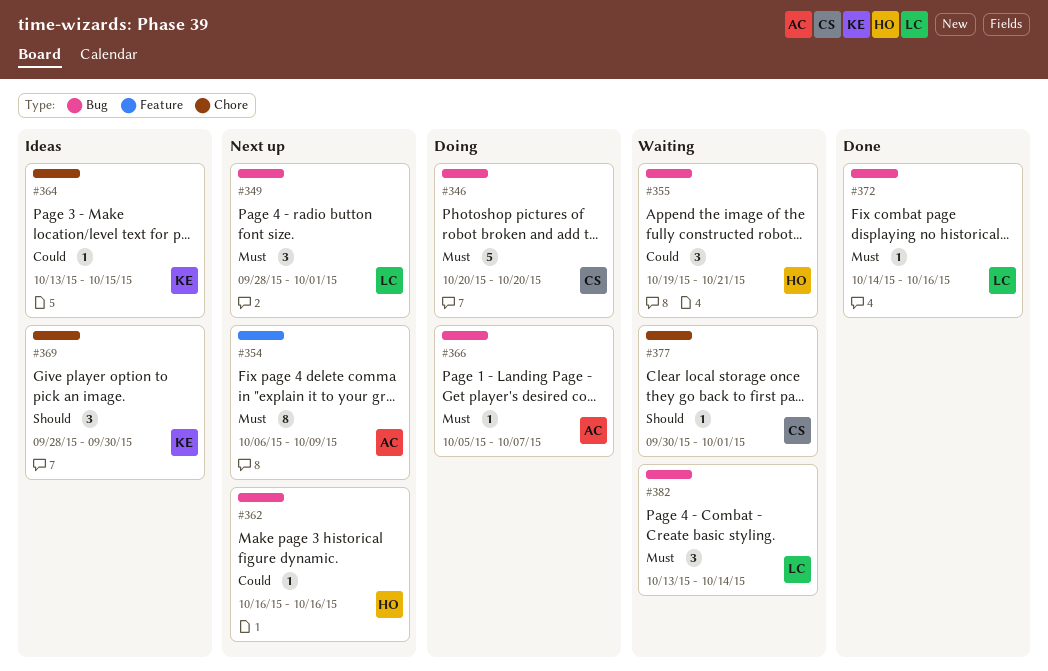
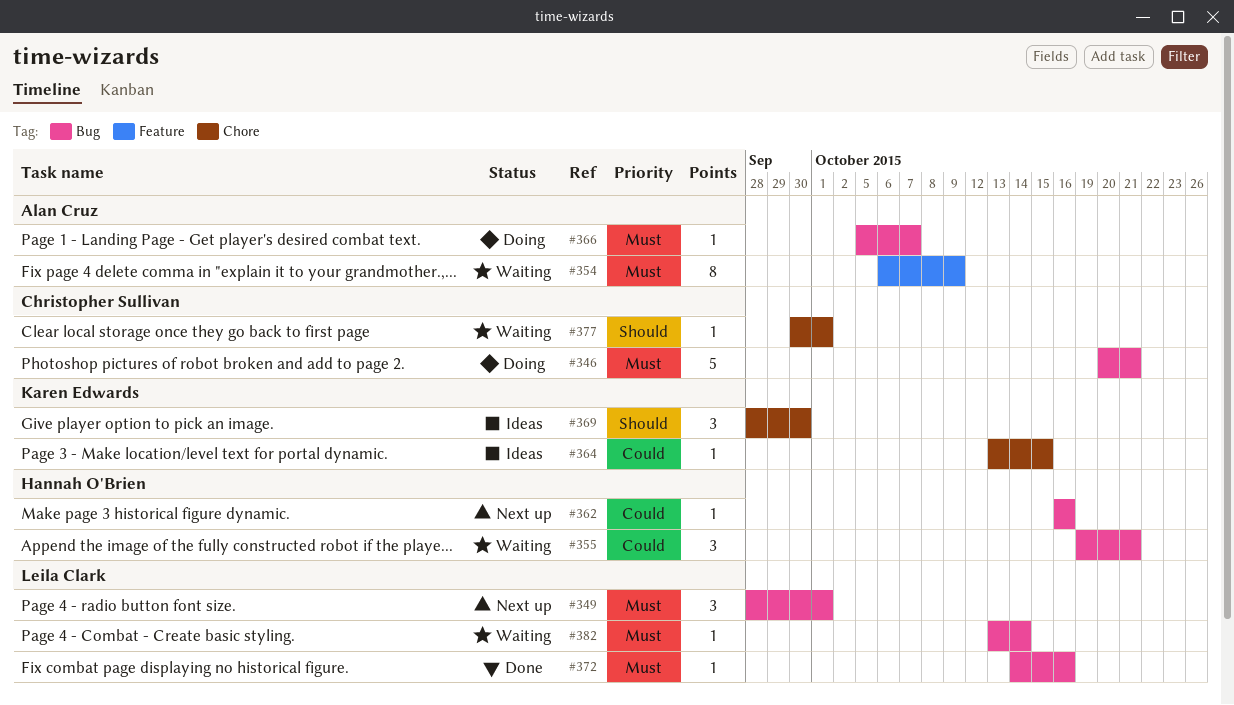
#346, due: Oct 20 -> Oct 21
#354, status: Next up -> Waiting
#382, estimate: 3 -> 1

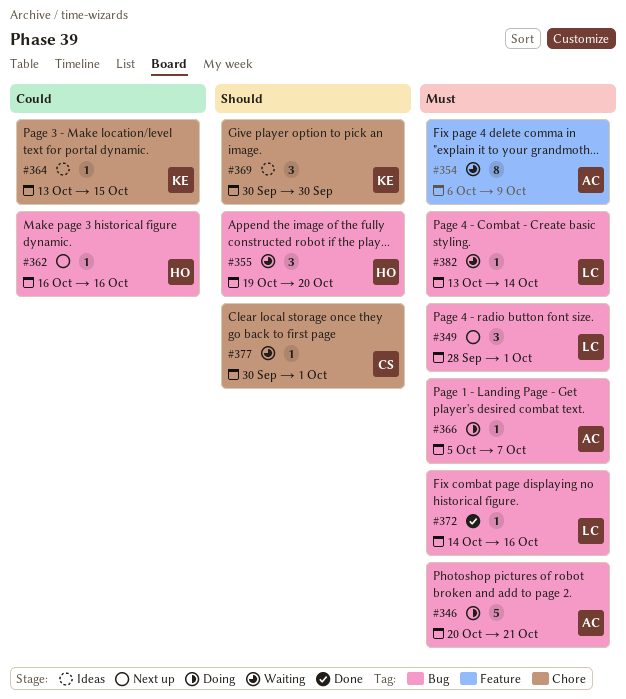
#346, owner: Christopher Sullivan -> Alan Cruz
#355, priority: Could -> Should
#355, due: Oct 21 -> Oct 20
#369, start: Sep 28 -> Sep 30

